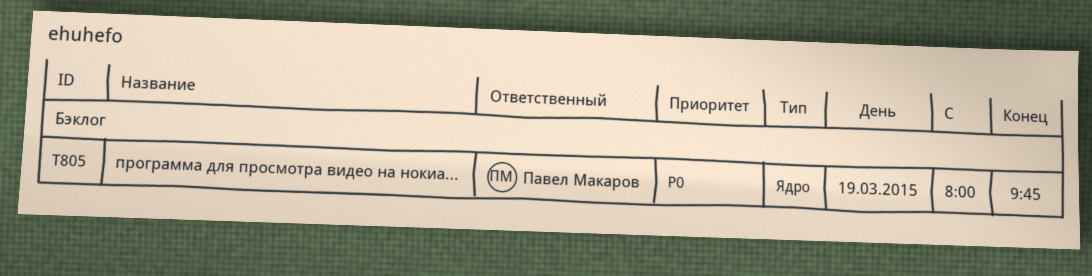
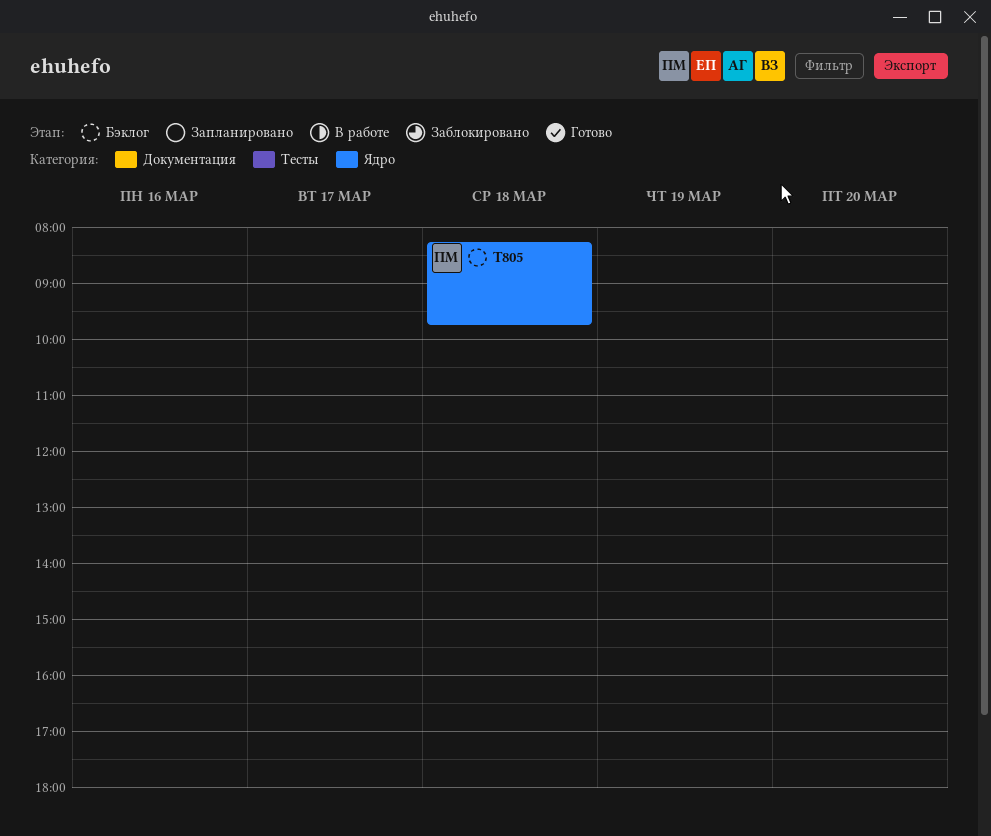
T805, day: Mar 19 -> Mar 18
T805, begins: 08:00 -> 08:15

